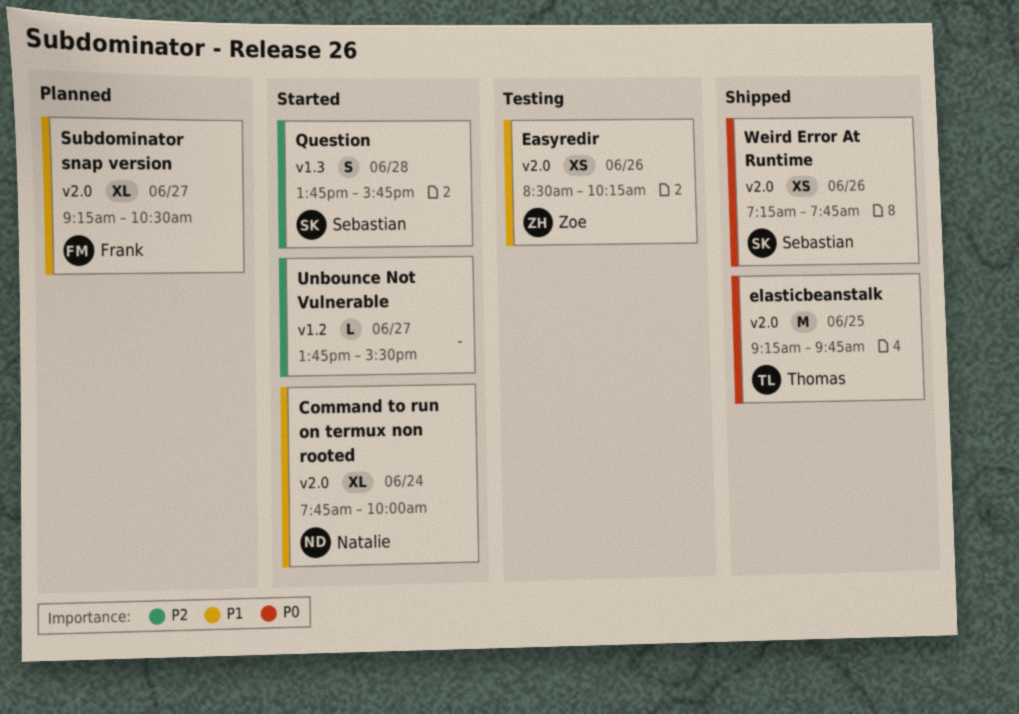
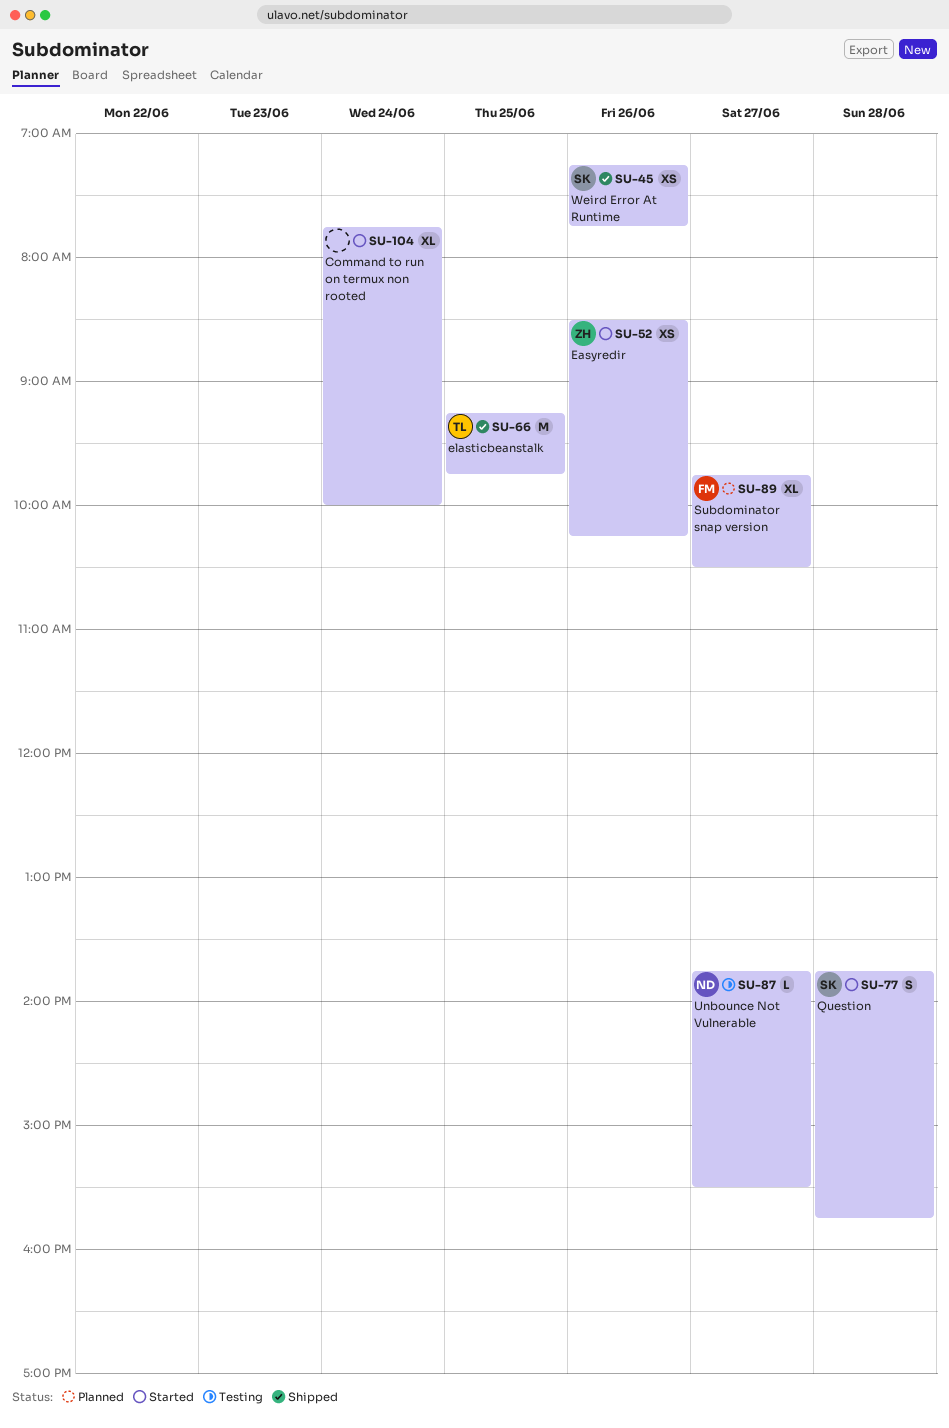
Command to run on termux non rooted, owner: Natalie -> none
Easyredir, status: Testing -> Started
Subdominator snap version, begins: 09:15 -> 09:45
Unbounce Not Vulnerable, status: Started -> Testing
Unbounce Not Vulnerable, owner: none -> Natalie

